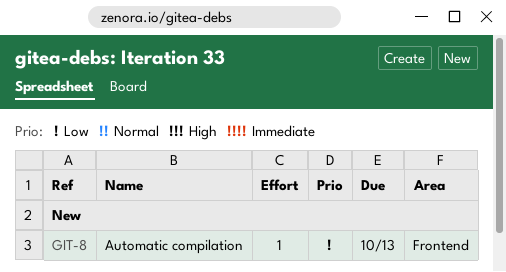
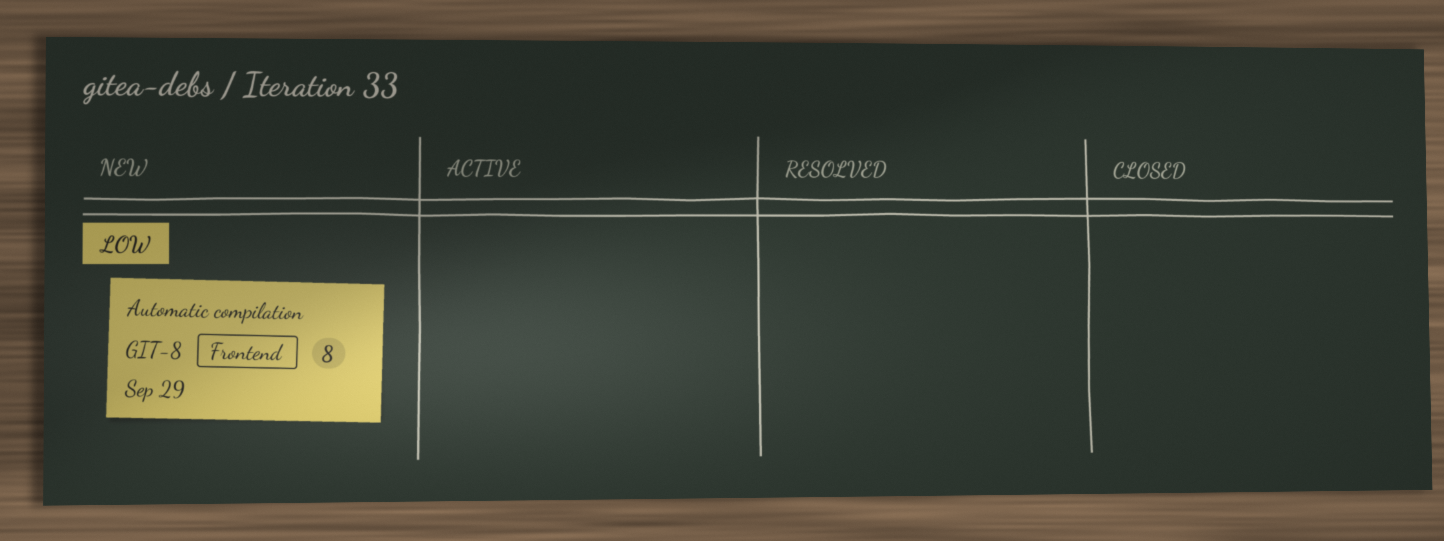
GIT-8, estimate: 1 -> 8
GIT-8, due: Oct 13 -> Sep 29

